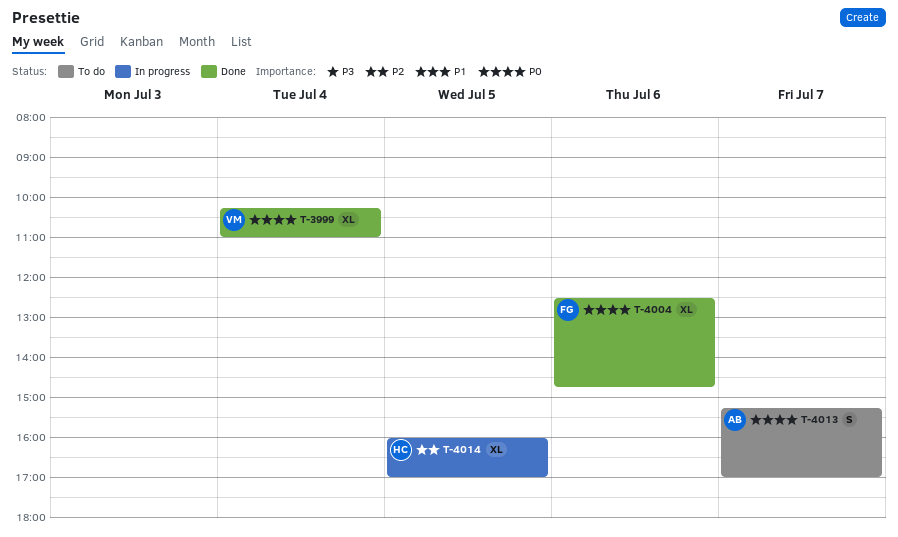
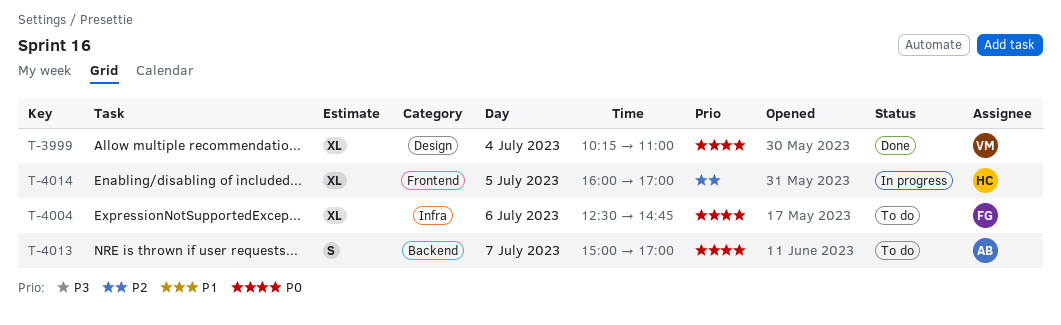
T-4004, status: Done -> To do
T-4013, begins: 15:15 -> 15:00

